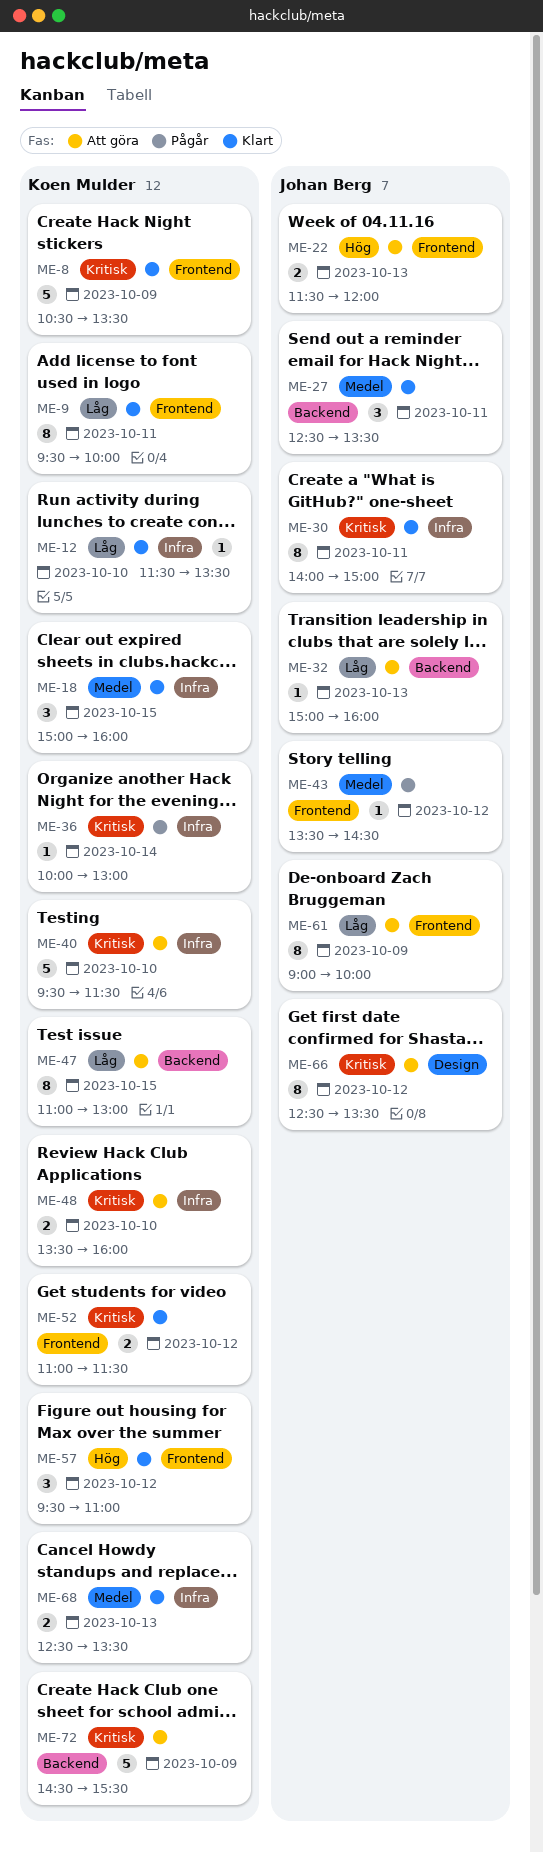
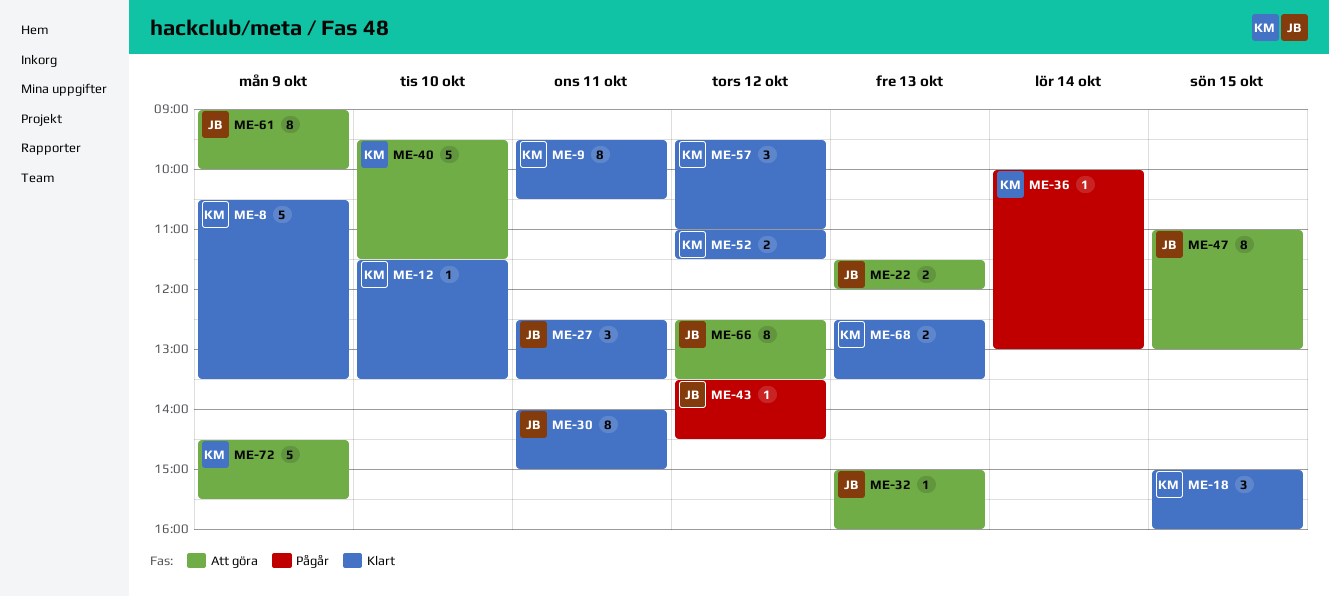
ME-9, ends: 10:00 -> 10:30
ME-47, owner: Koen Mulder -> Johan Berg
ME-48: present -> none

